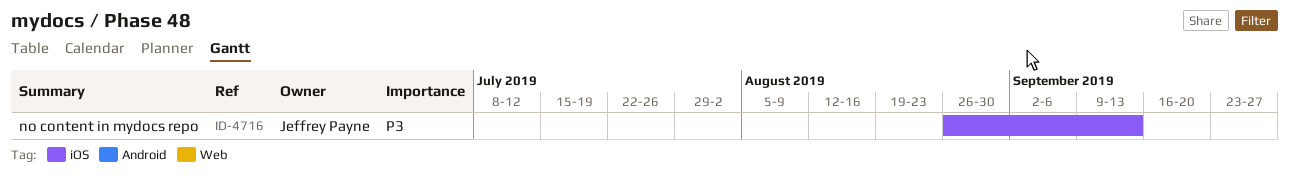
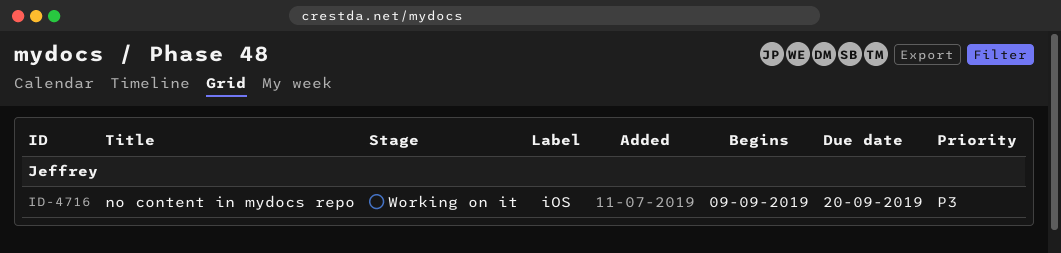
ID-4716, start: Aug 26 -> Sep 9
ID-4716, due: Sep 13 -> Sep 20

